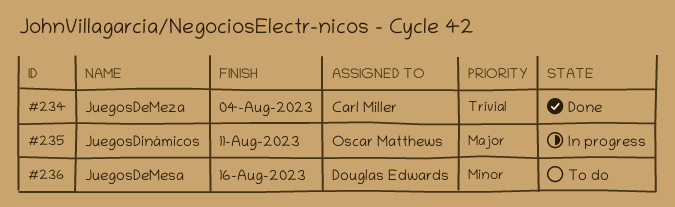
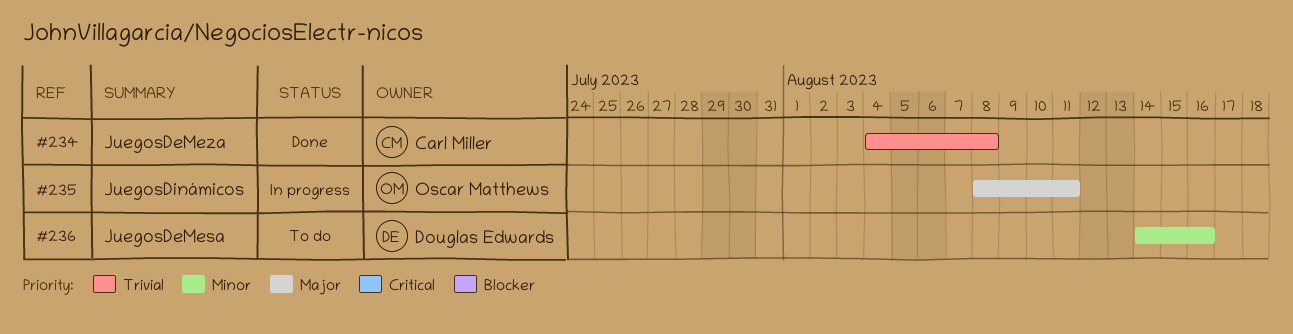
#234, due: Aug 4 -> Aug 8

